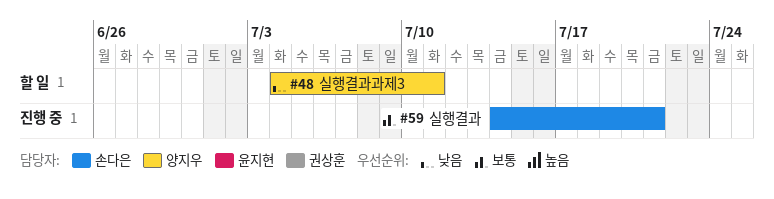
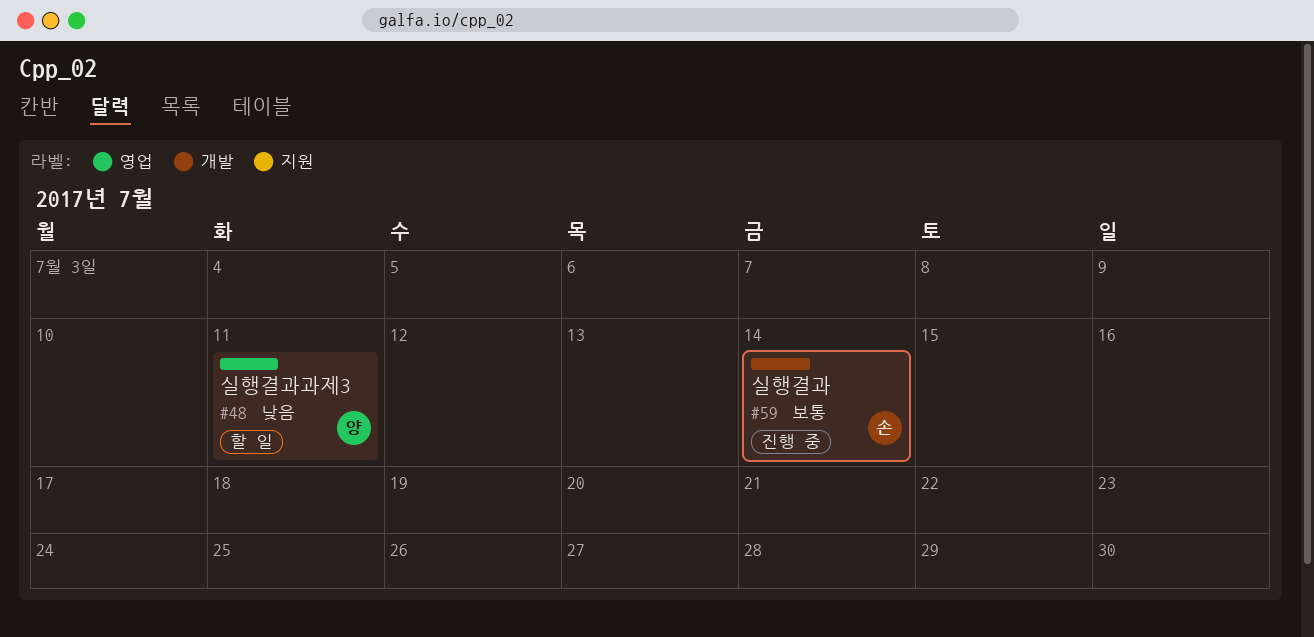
#59, due: Jul 21 -> Jul 14

